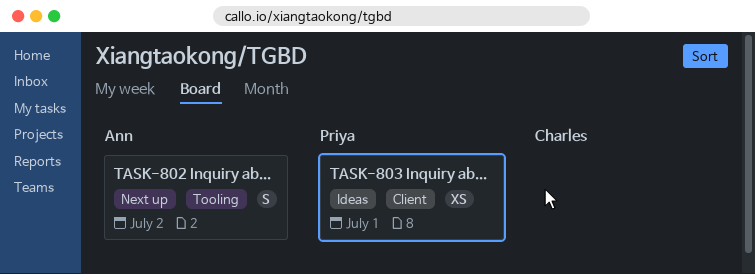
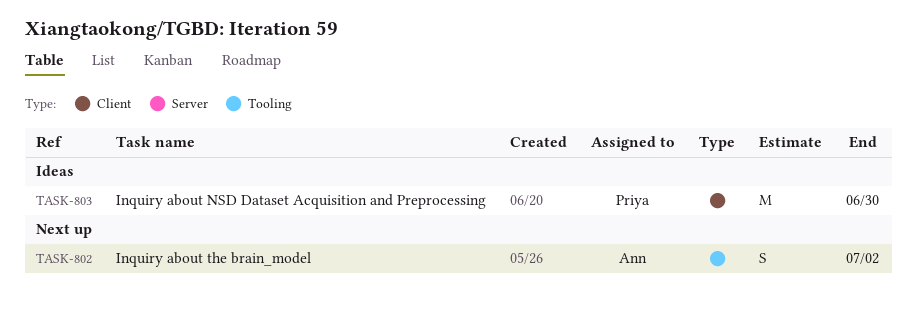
TASK-803, estimate: XS -> M
TASK-803, due: Jul 1 -> Jun 30

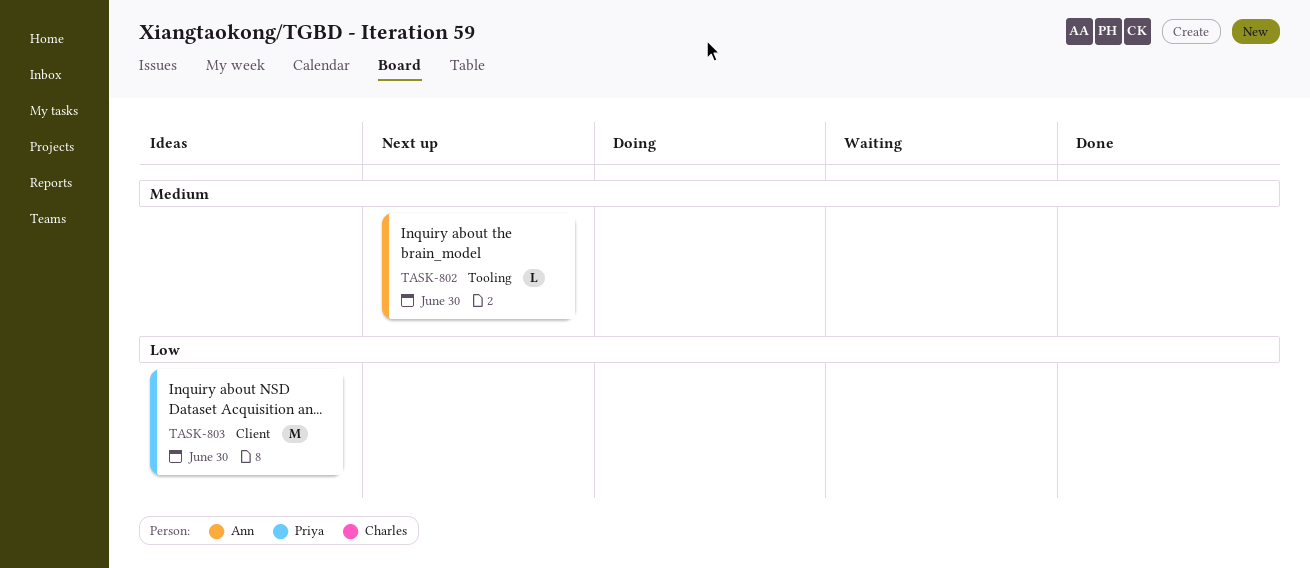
TASK-802, estimate: S -> L
TASK-802, due: Jul 2 -> Jun 30

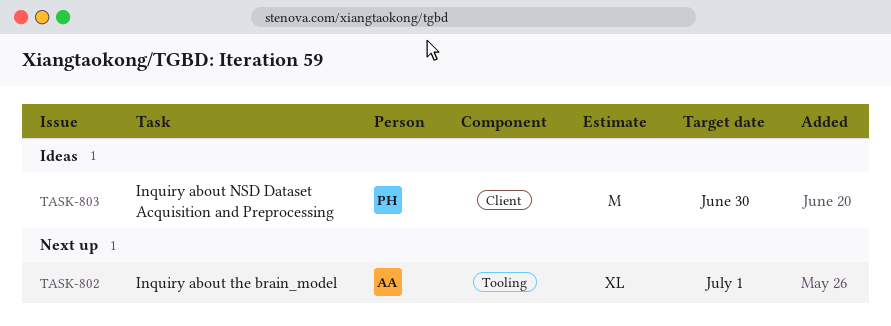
TASK-802, estimate: L -> XL
TASK-802, due: Jun 30 -> Jul 1

